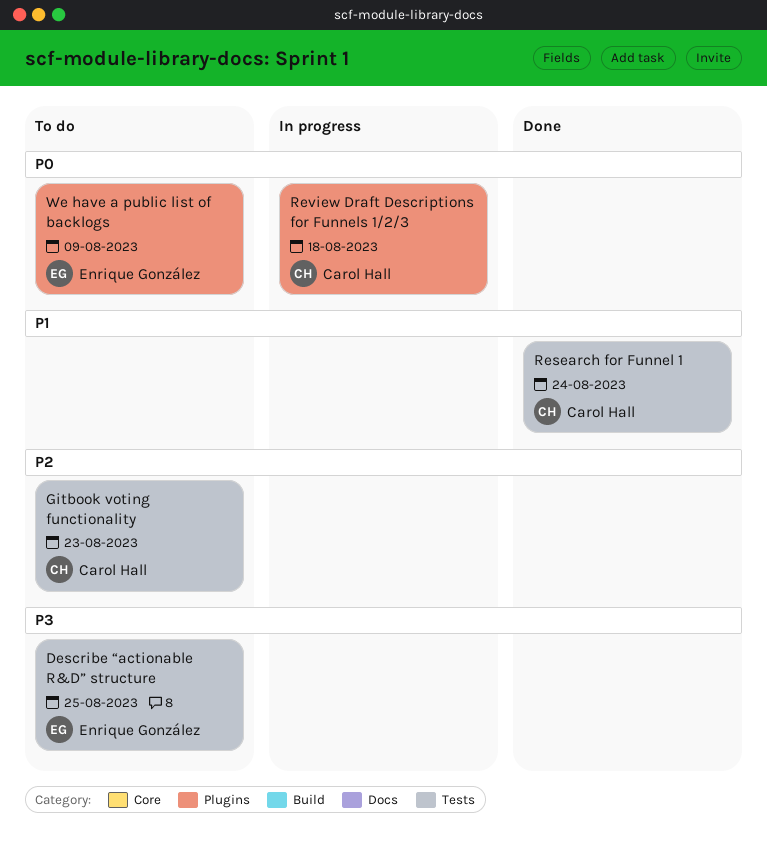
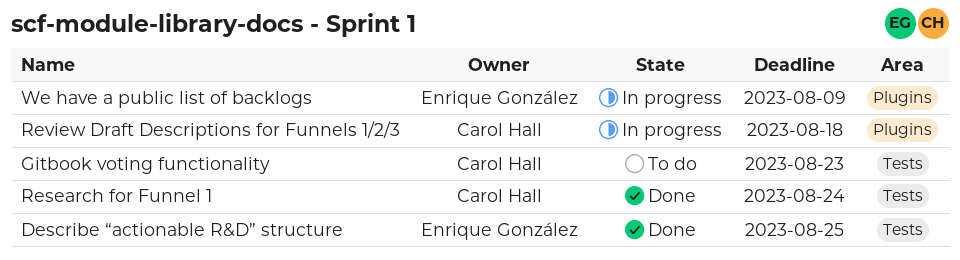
Describe “actionable R&D” structure, status: To do -> Done
We have a public list of backlogs, status: To do -> In progress

